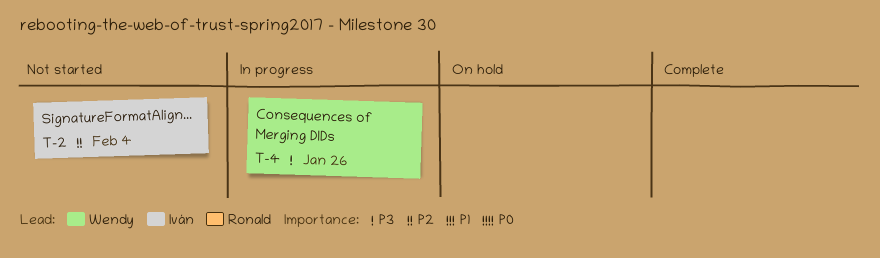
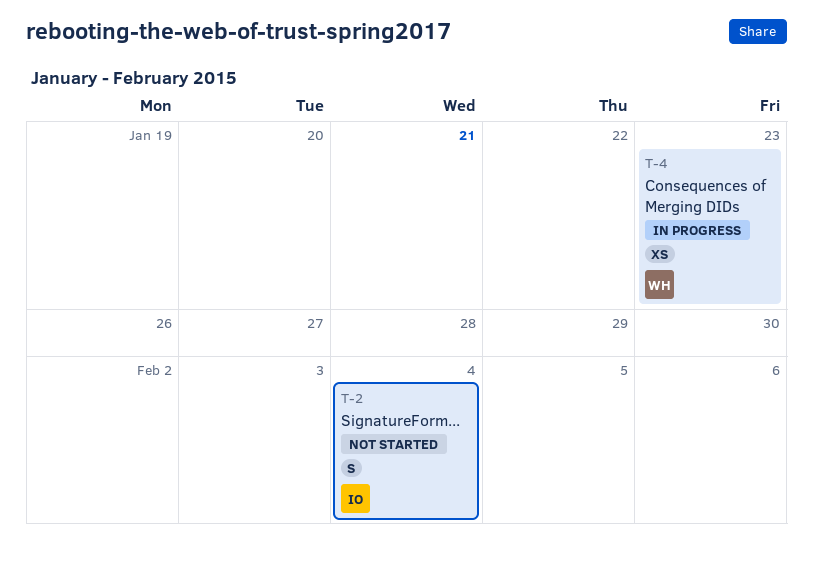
T-4, due: Jan 26 -> Jan 23

